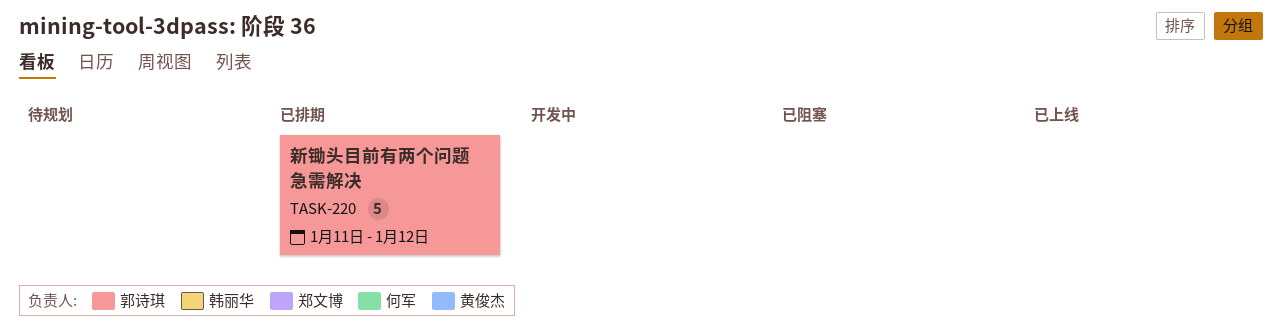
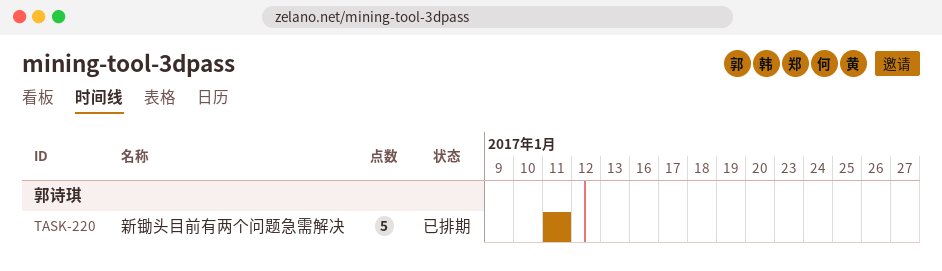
TASK-220, due: Jan 12 -> Jan 11

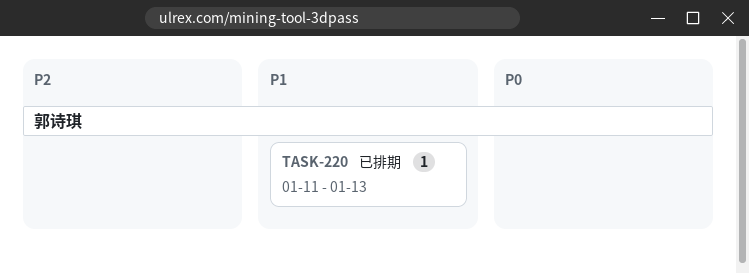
TASK-220, estimate: 5 -> 1
TASK-220, due: Jan 11 -> Jan 13

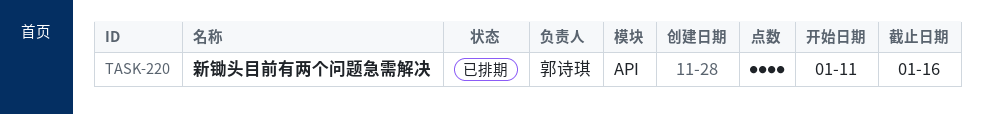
TASK-220, estimate: 1 -> 4
TASK-220, due: Jan 13 -> Jan 16

